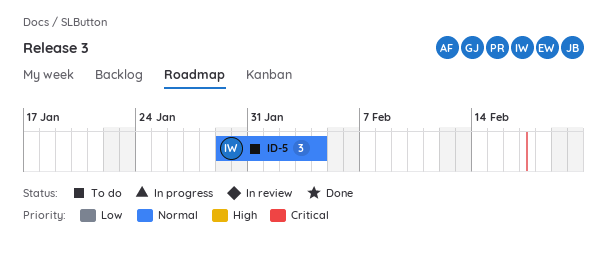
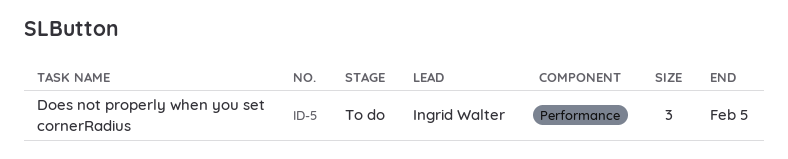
ID-5, due: Feb 4 -> Feb 5

